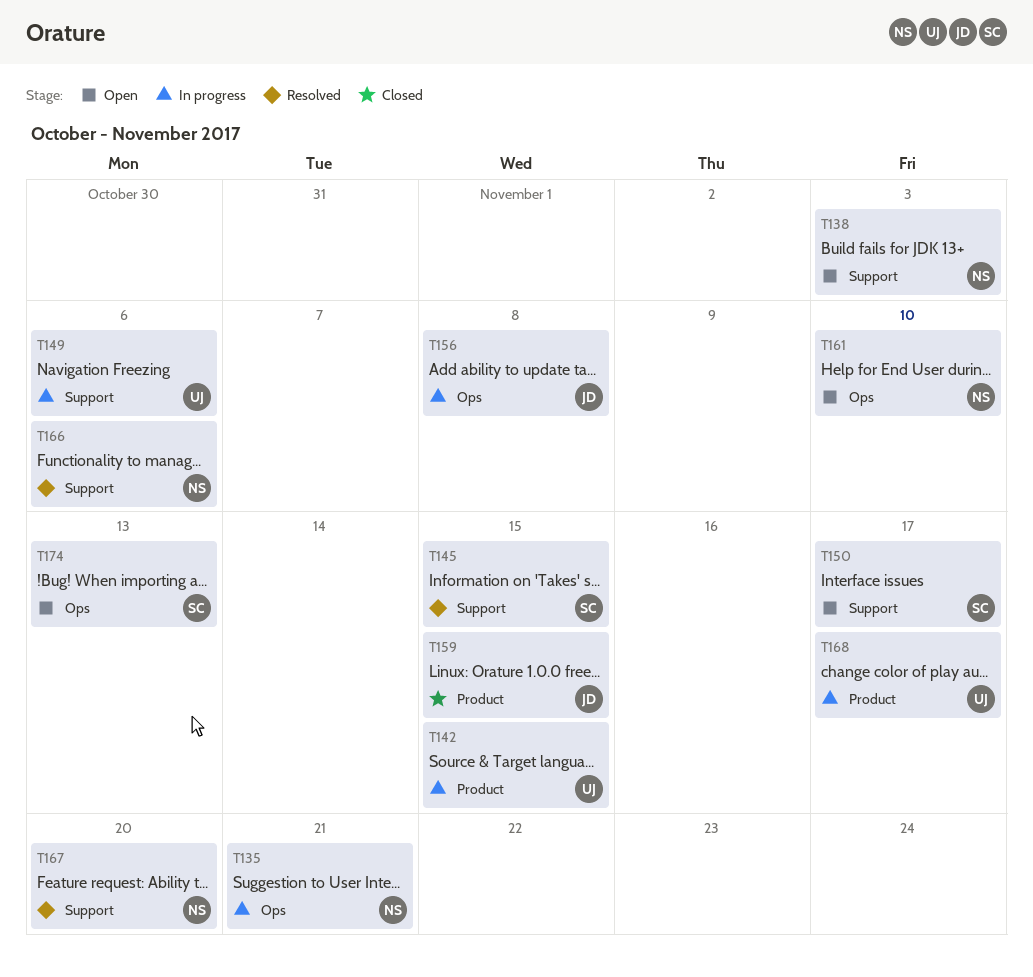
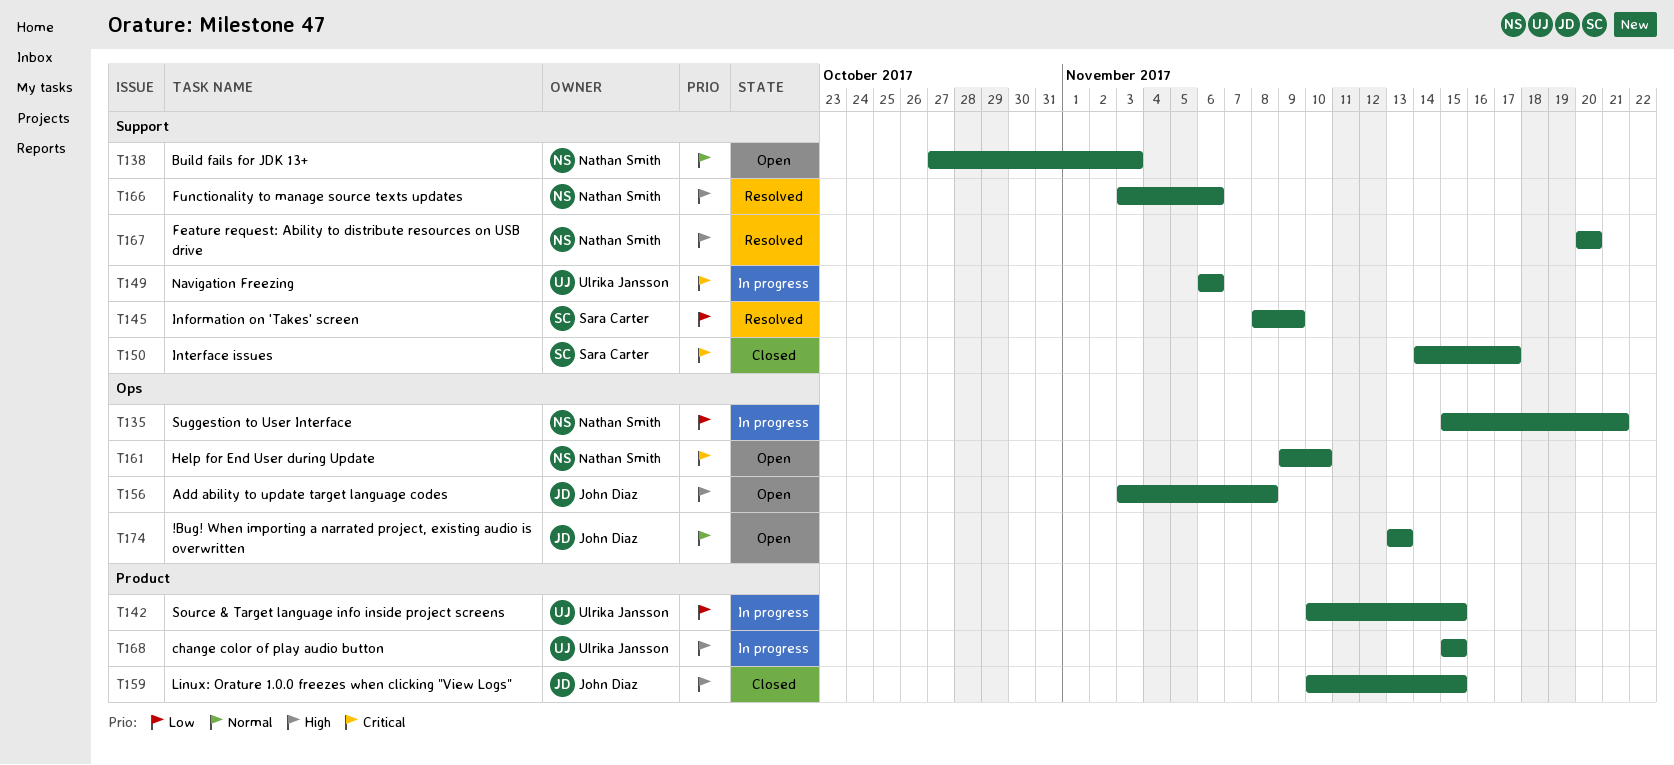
T145, due: Nov 15 -> Nov 9
T150, status: Open -> Closed
T156, status: In progress -> Open
T168, due: Nov 17 -> Nov 15
T174, owner: Sara Carter -> John Diaz

